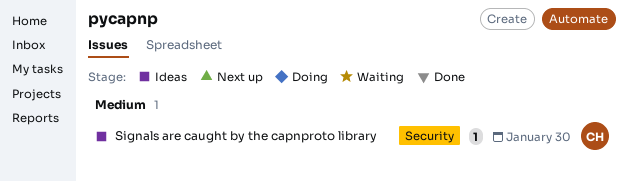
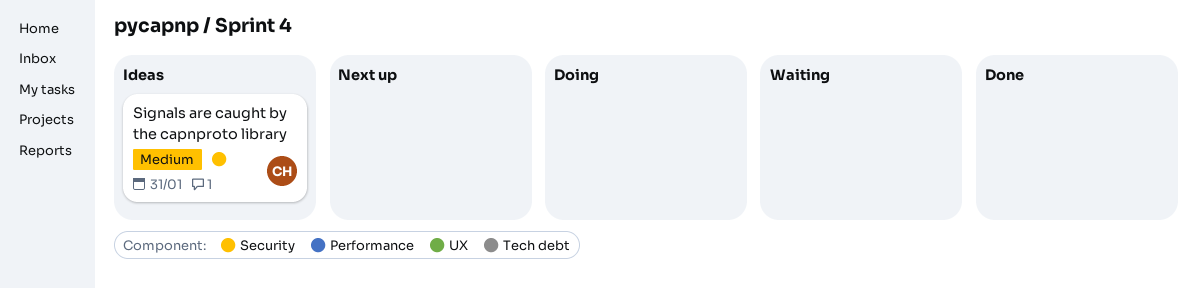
Signals are caught by the capnproto library, due: Jan 30 -> Jan 31

